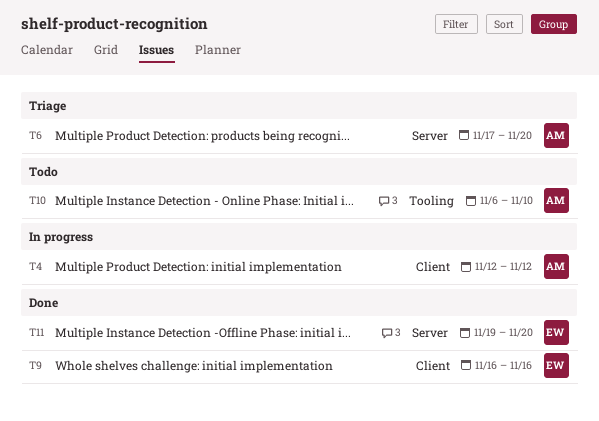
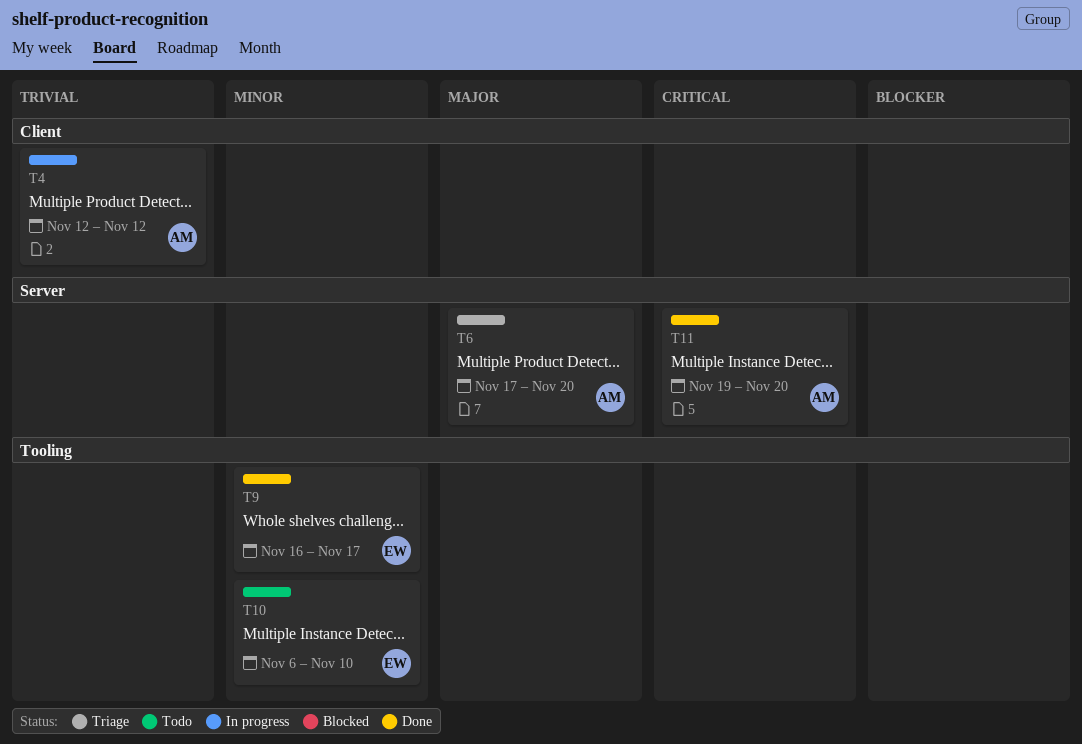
T9, label: Client -> Tooling
T9, due: Nov 16 -> Nov 17
T10, owner: AM -> EW
T11, owner: EW -> AM

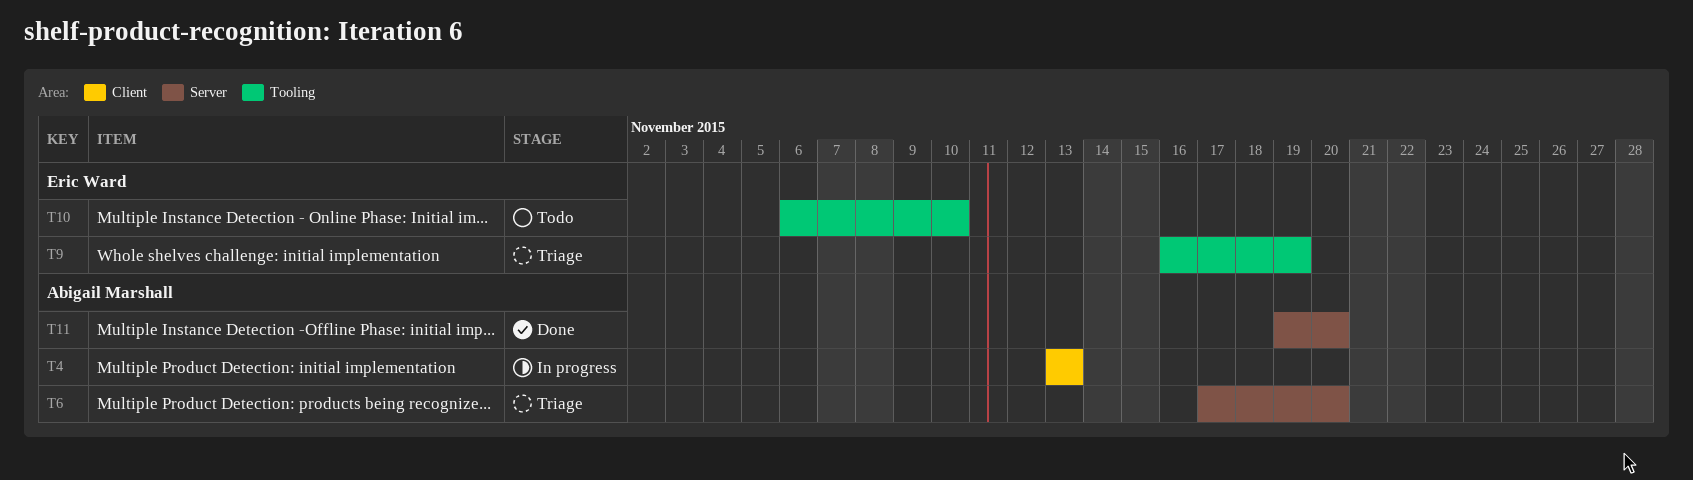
T4, start: Nov 12 -> Nov 13
T4, due: Nov 12 -> Nov 13
T9, status: Done -> Triage
T9, due: Nov 17 -> Nov 19

